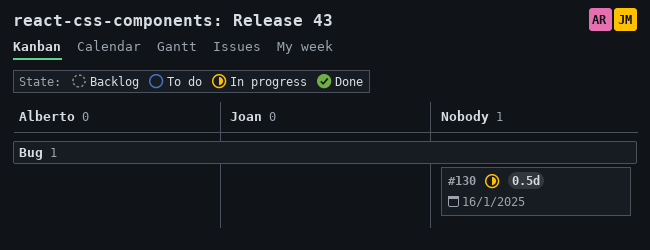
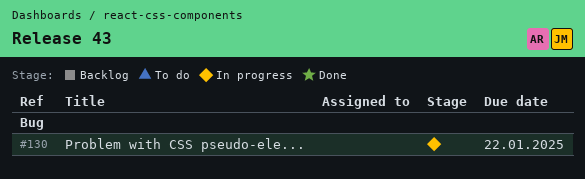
#130, due: Jan 16 -> Jan 22

